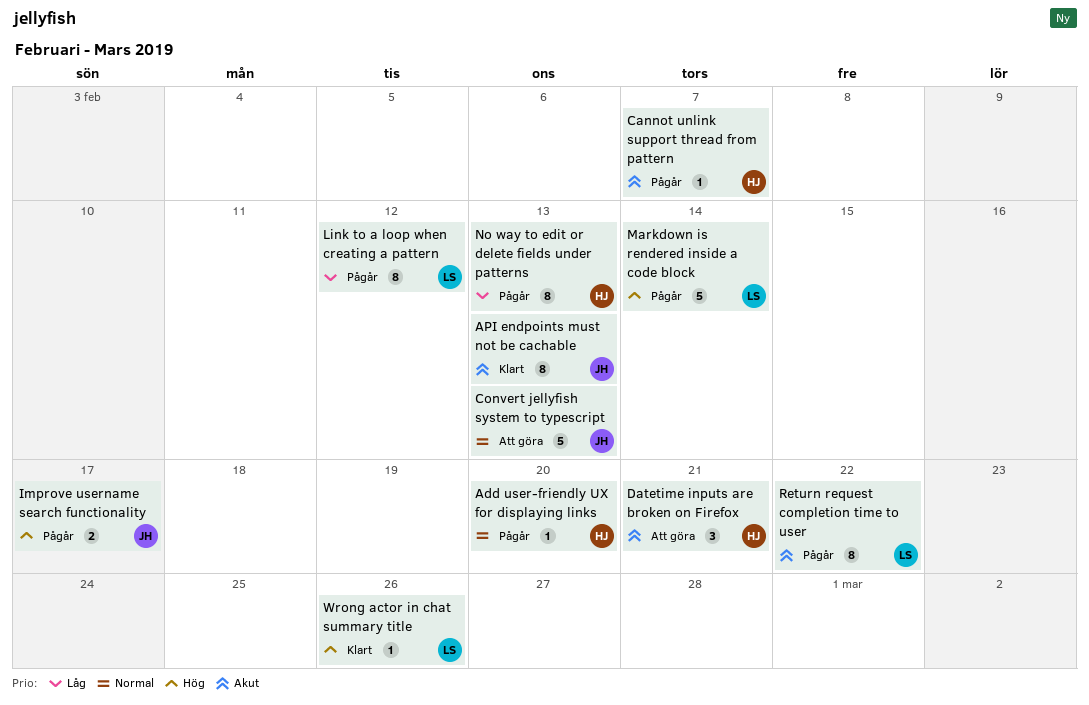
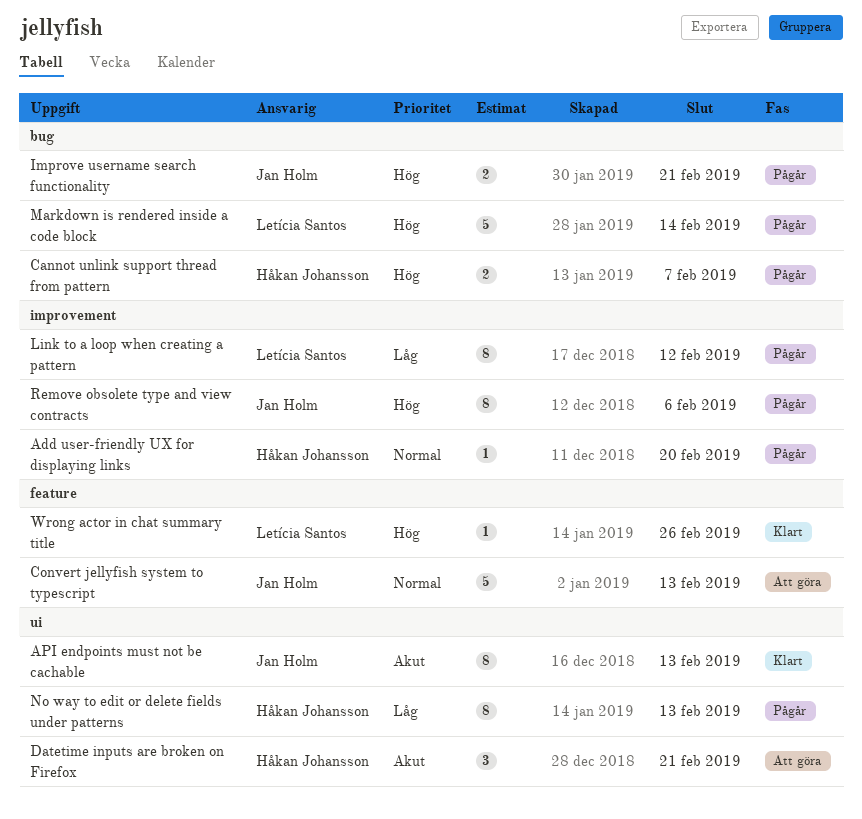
Cannot unlink support thread from pattern, priority: Akut -> Hög
Cannot unlink support thread from pattern, estimate: 1 -> 2
Improve username search functionality, due: Feb 17 -> Feb 21
Remove obsolete type and view contracts: none -> present
Return request completion time to user: present -> none

